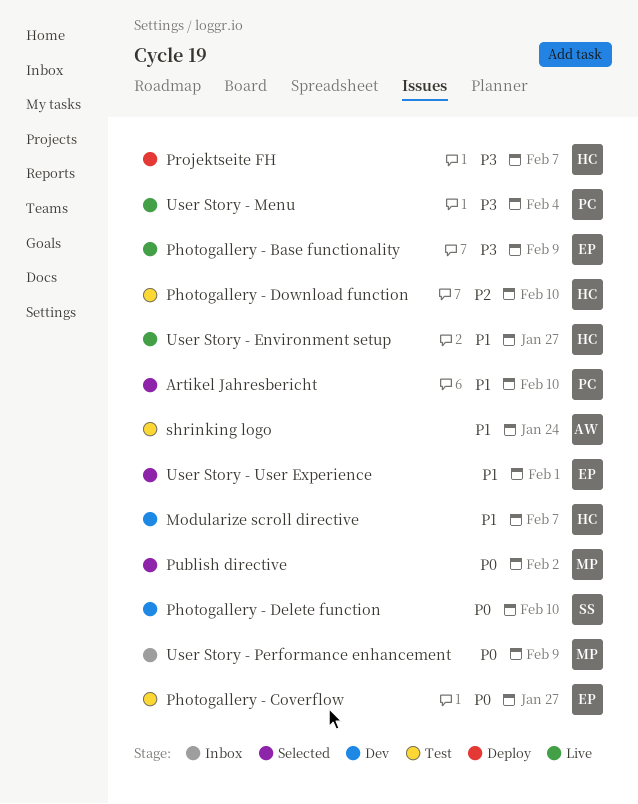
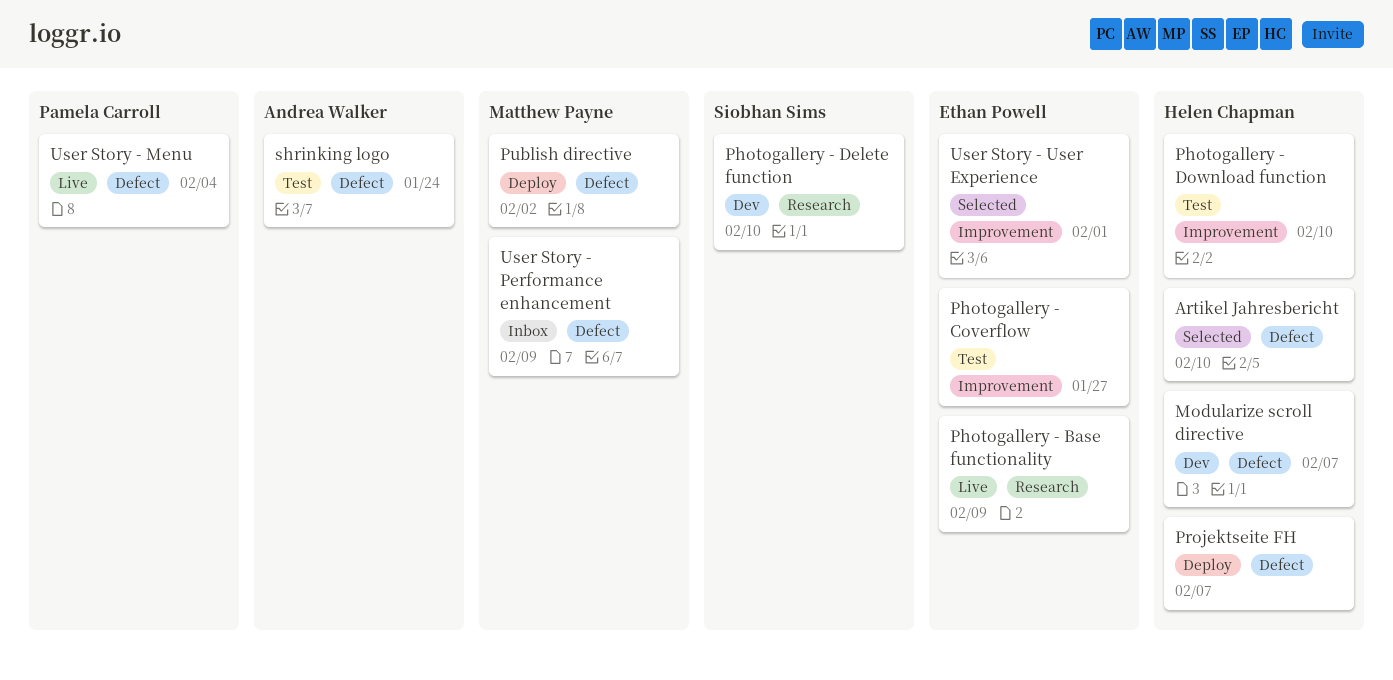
Artikel Jahresbericht, owner: Pamela Carroll -> Helen Chapman
Publish directive, status: Selected -> Deploy
User Story - Environment setup: present -> none

